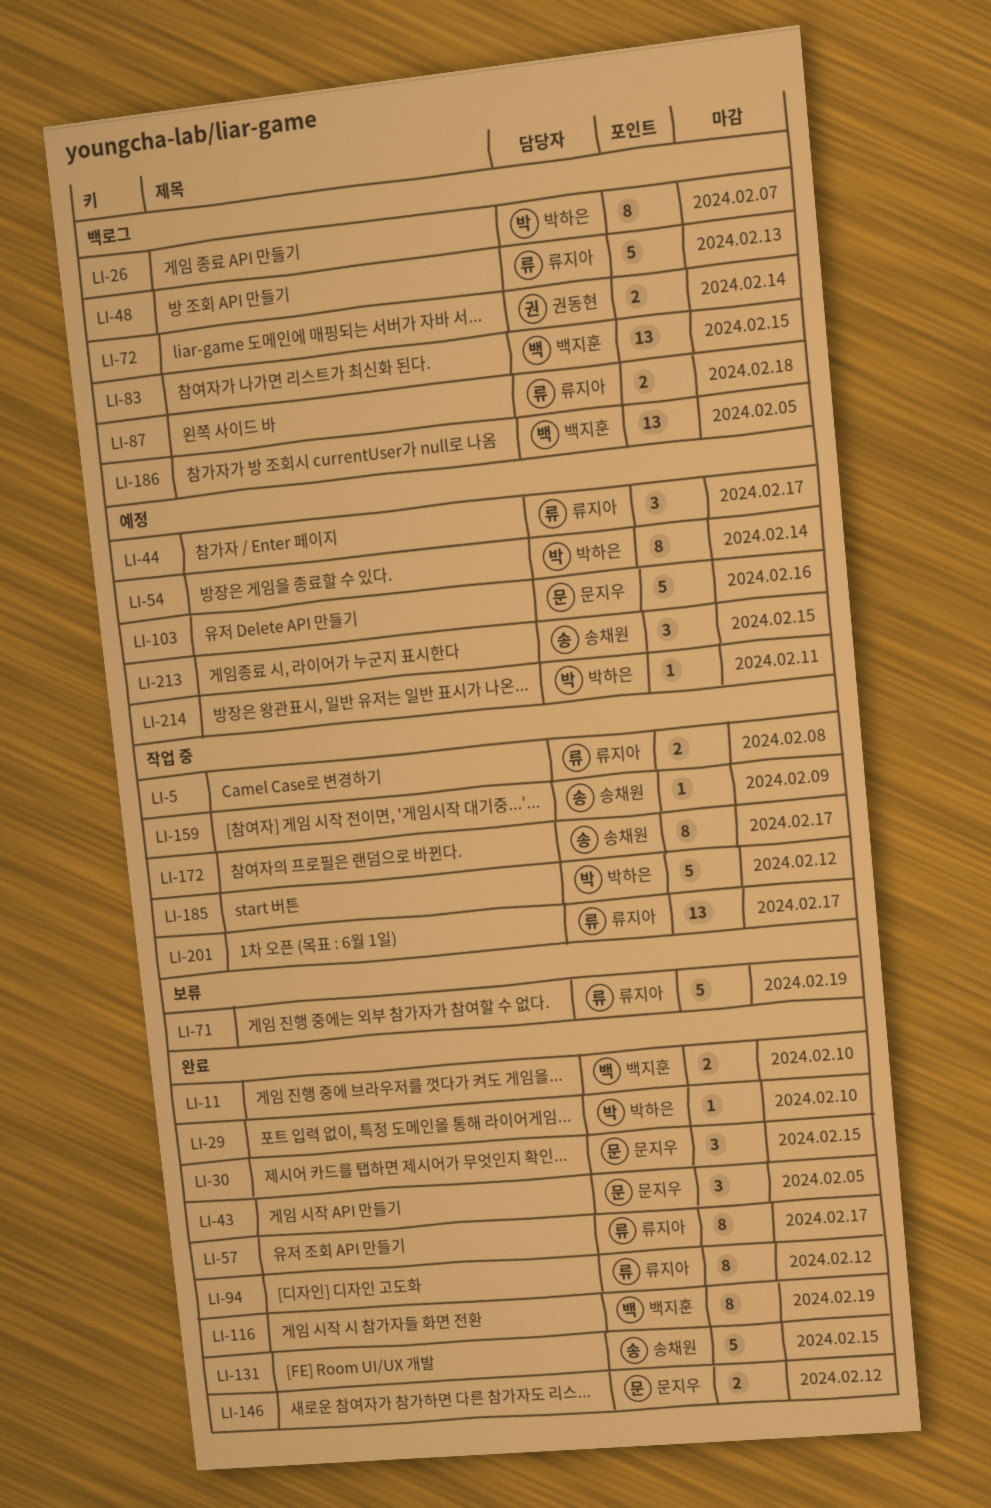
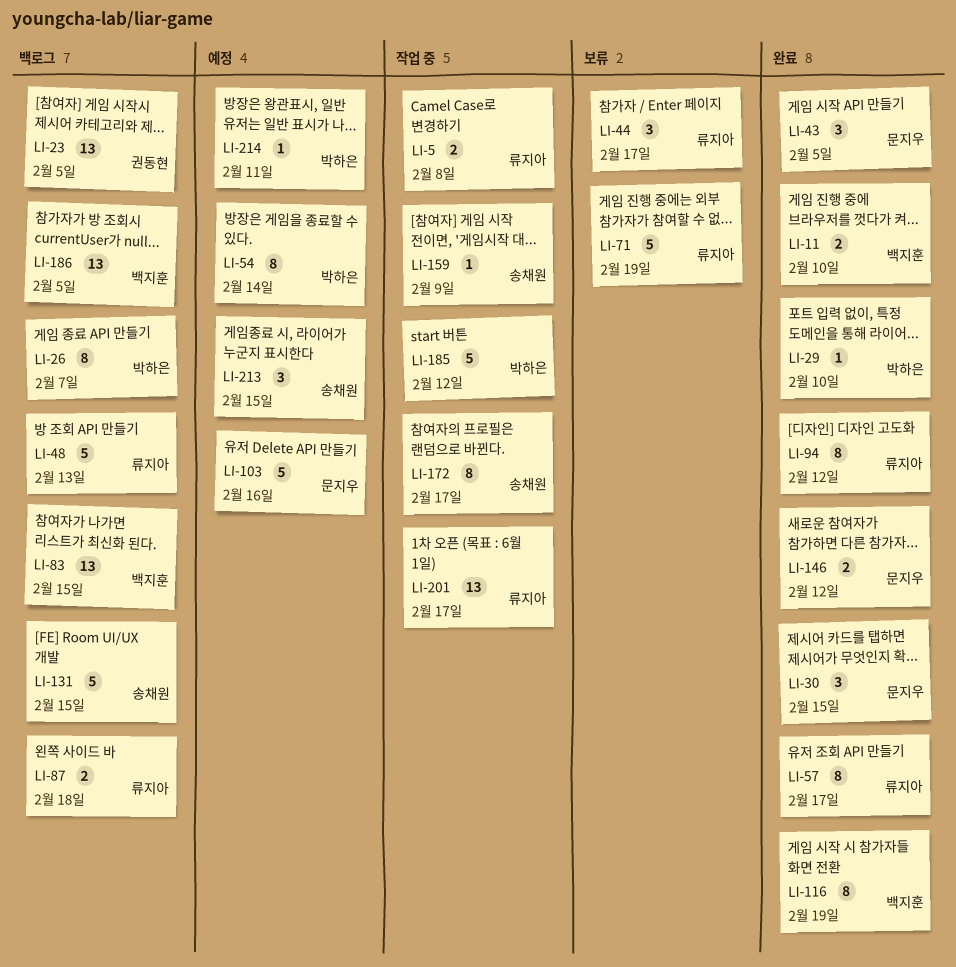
LI-23: none -> present
LI-44, status: 예정 -> 보류
LI-72: present -> none
LI-131, status: 완료 -> 백로그

